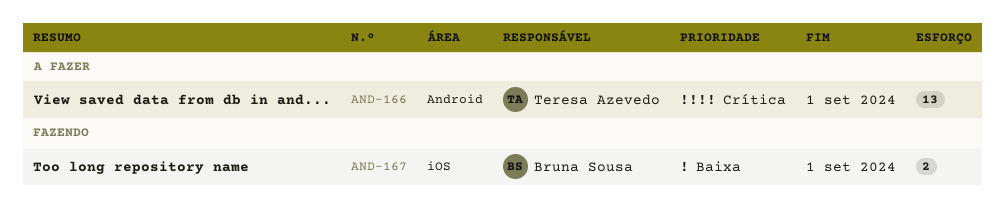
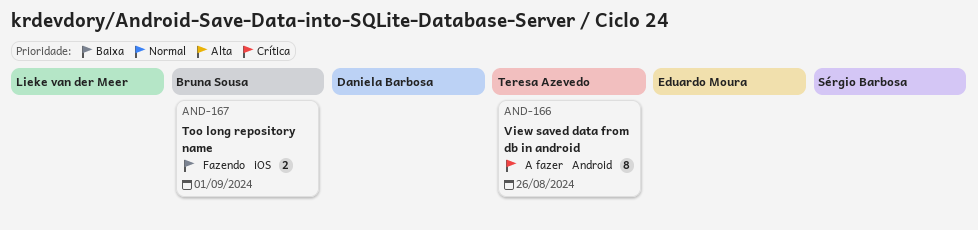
AND-166, estimate: 13 -> 8
AND-166, due: Sep 1 -> Aug 26

